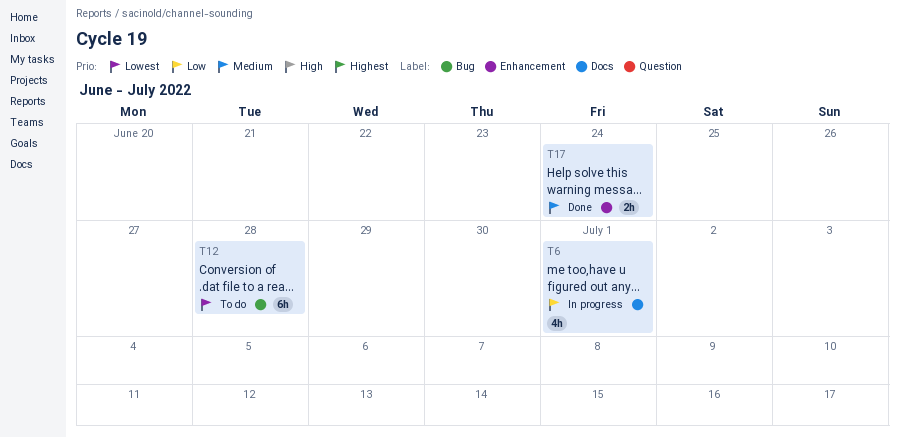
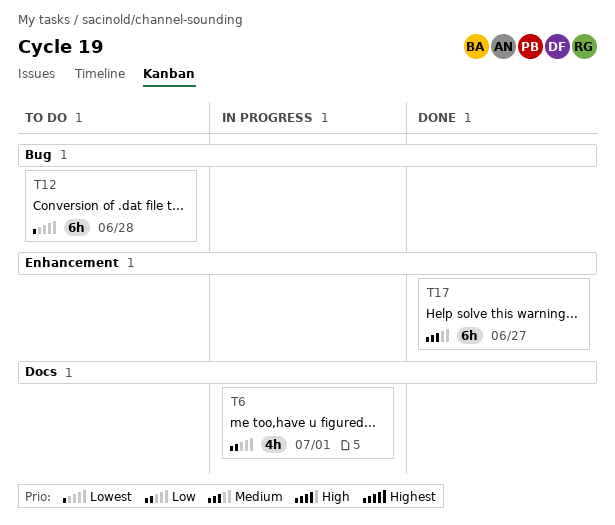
T17, estimate: 2h -> 6h
T17, due: Jun 24 -> Jun 27

